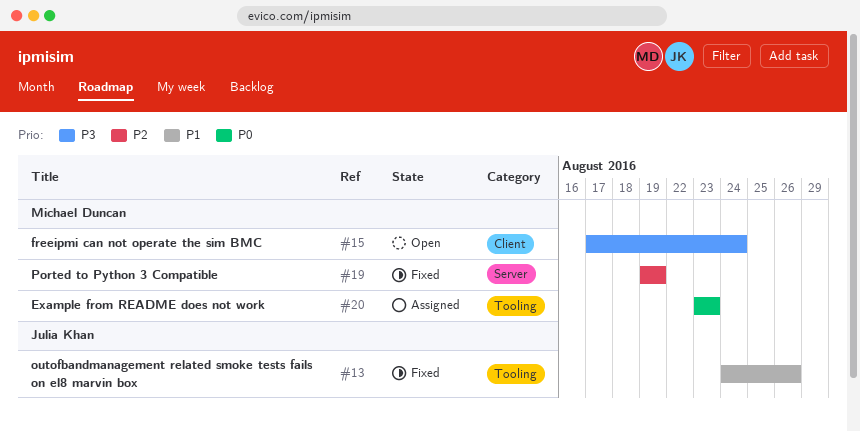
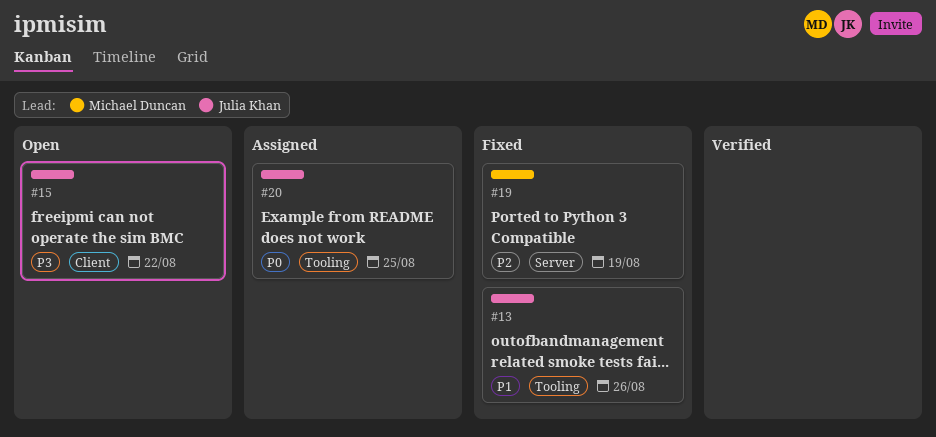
#15, owner: Michael Duncan -> Julia Khan
#15, due: Aug 24 -> Aug 22
#20, owner: Michael Duncan -> Julia Khan
#20, due: Aug 23 -> Aug 25

